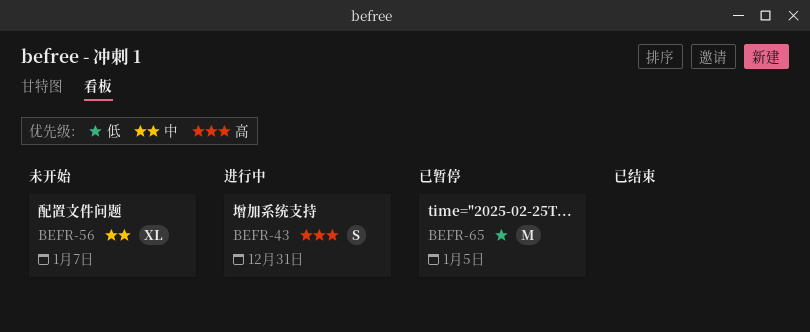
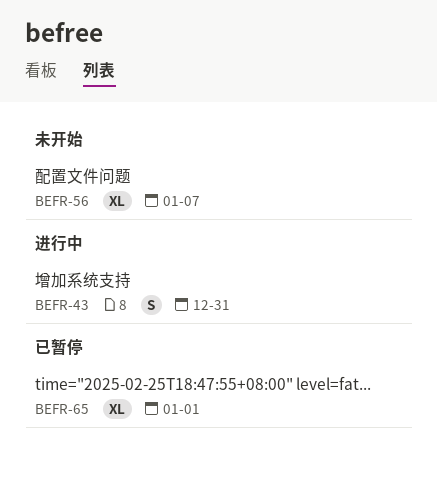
BEFR-65, estimate: M -> XL
BEFR-65, due: Jan 5 -> Jan 1

